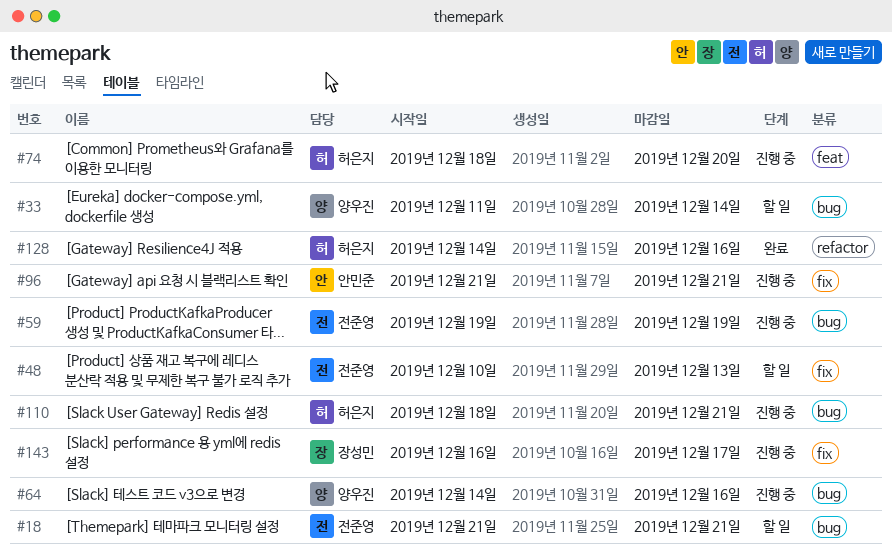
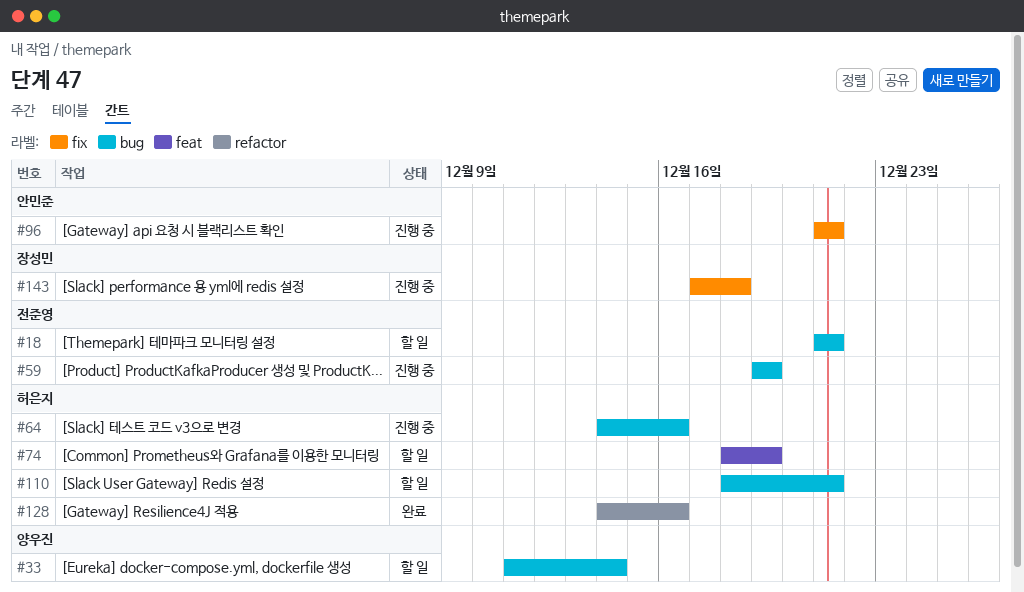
#48: present -> none
#64, owner: 양우진 -> 허은지
#74, status: 진행 중 -> 할 일
#74, due: Dec 20 -> Dec 19
#110, status: 진행 중 -> 할 일
#143, start: Dec 16 -> Dec 17
#143, due: Dec 17 -> Dec 18

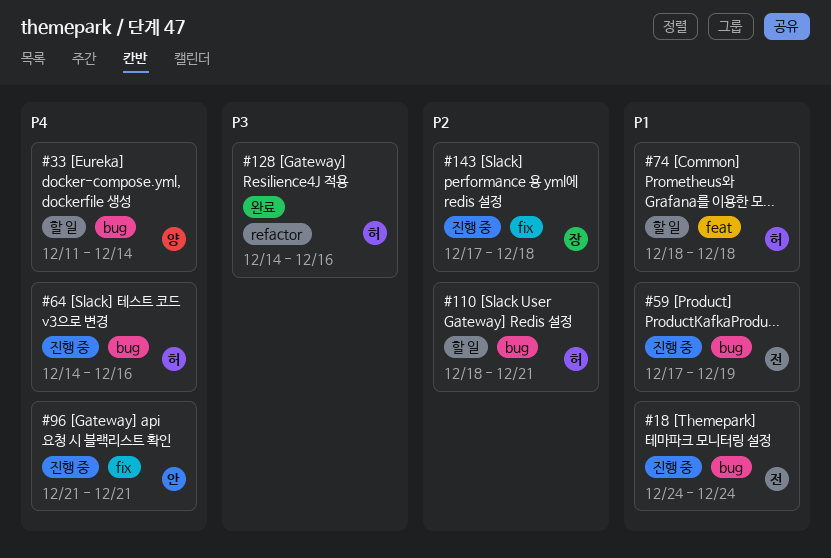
#18, status: 할 일 -> 진행 중
#18, start: Dec 21 -> Dec 24
#18, due: Dec 21 -> Dec 24
#59, start: Dec 19 -> Dec 17
#74, due: Dec 19 -> Dec 18

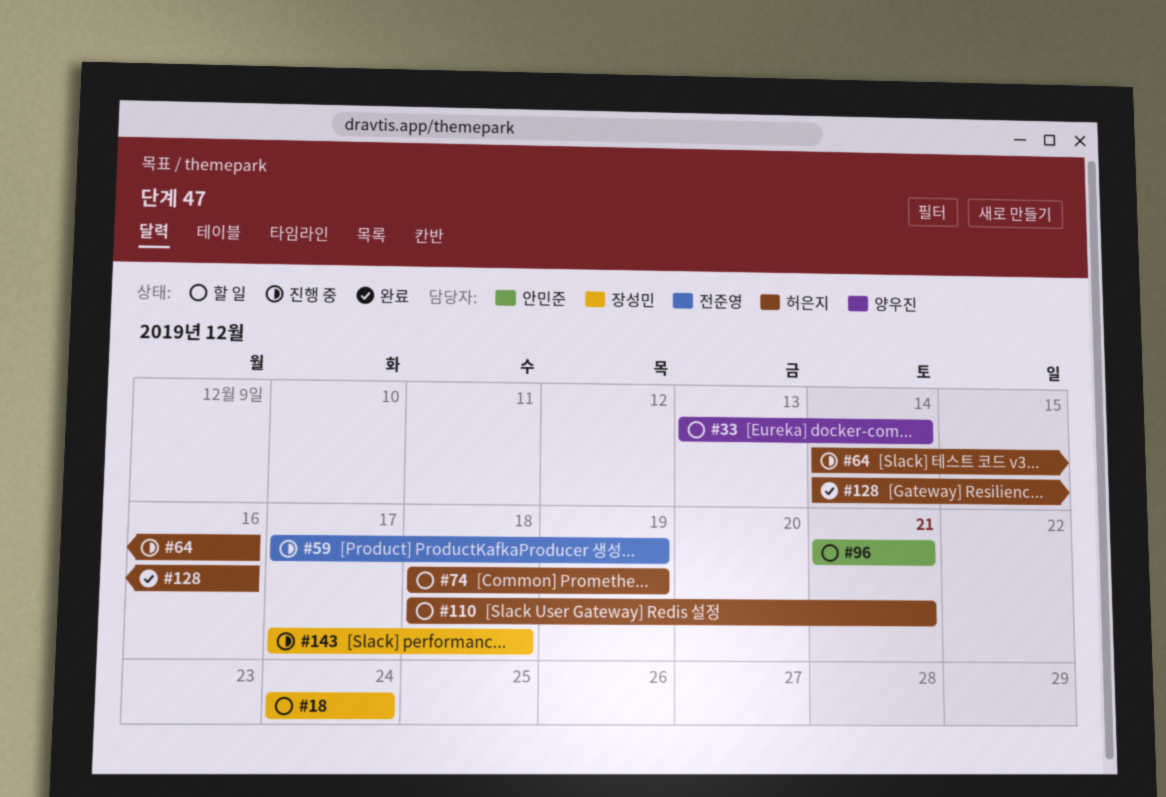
#18, status: 진행 중 -> 할 일
#18, owner: 전준영 -> 장성민
#33, start: Dec 11 -> Dec 13
#74, due: Dec 18 -> Dec 19
#96, status: 진행 중 -> 할 일

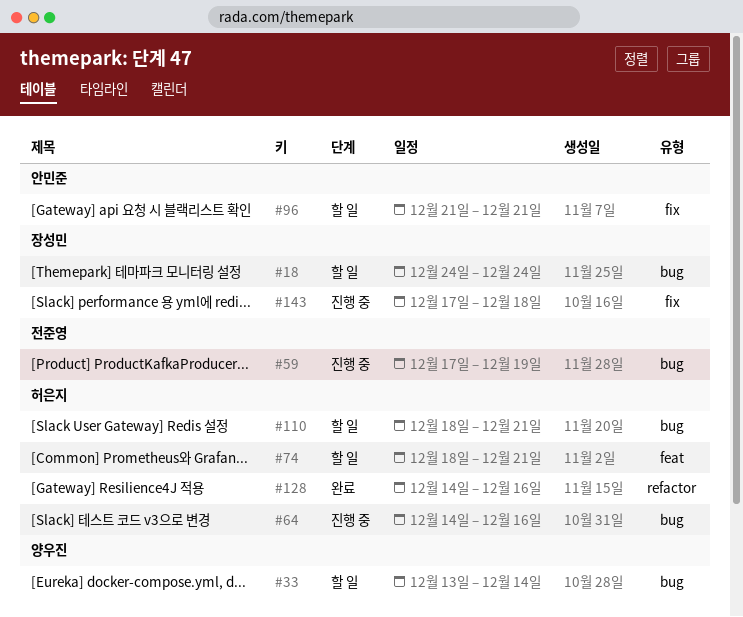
#74, due: Dec 19 -> Dec 21

